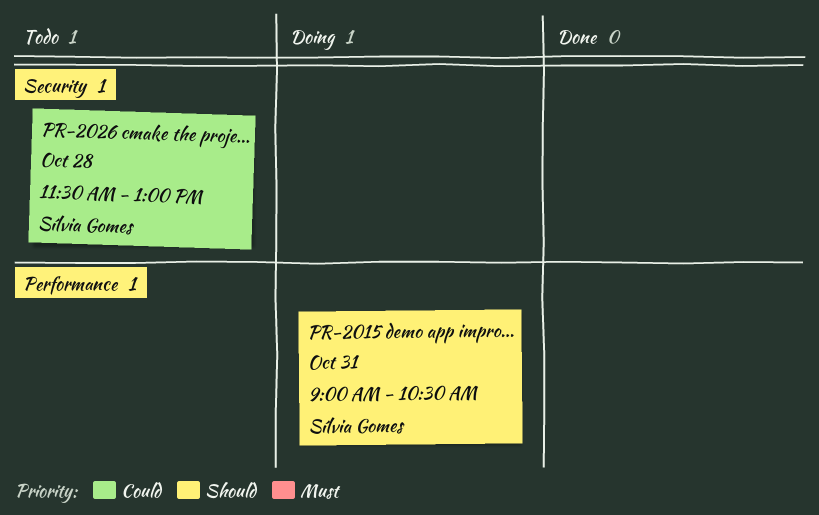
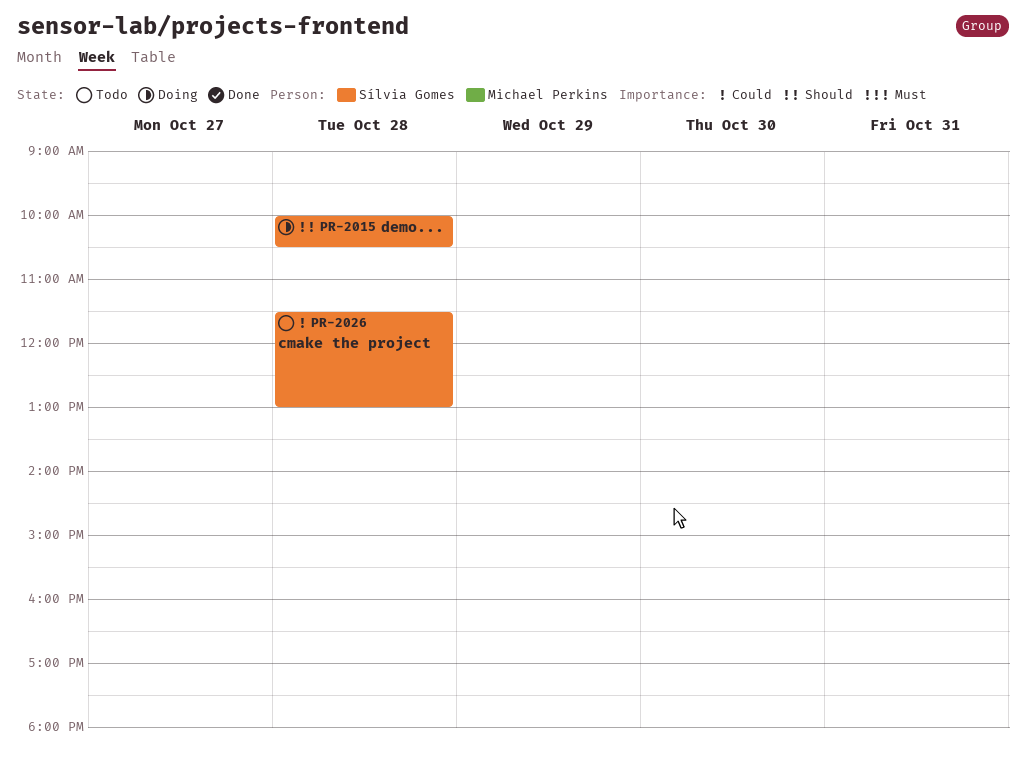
PR-2015, day: Oct 31 -> Oct 28
PR-2015, begins: 09:00 -> 10:00

